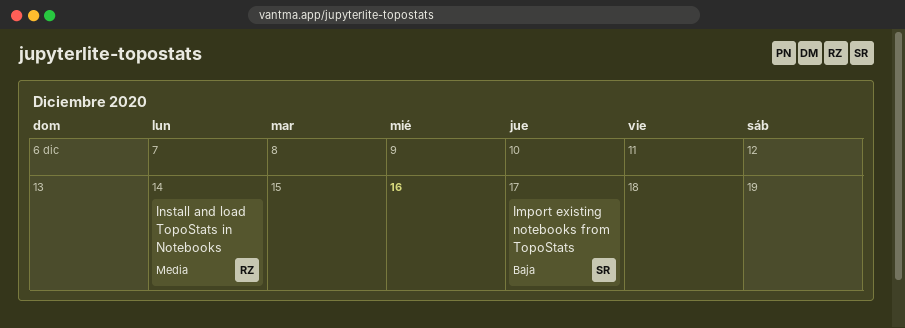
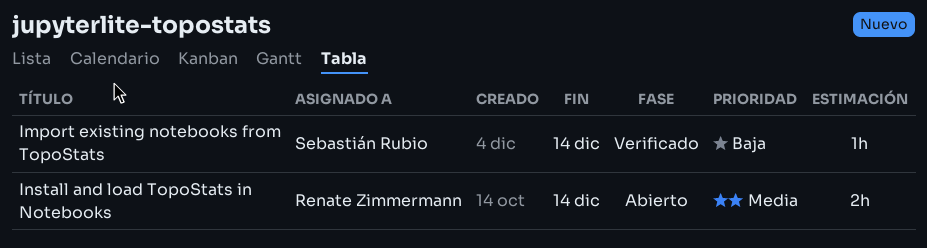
Import existing notebooks from TopoStats, due: Dec 17 -> Dec 14

